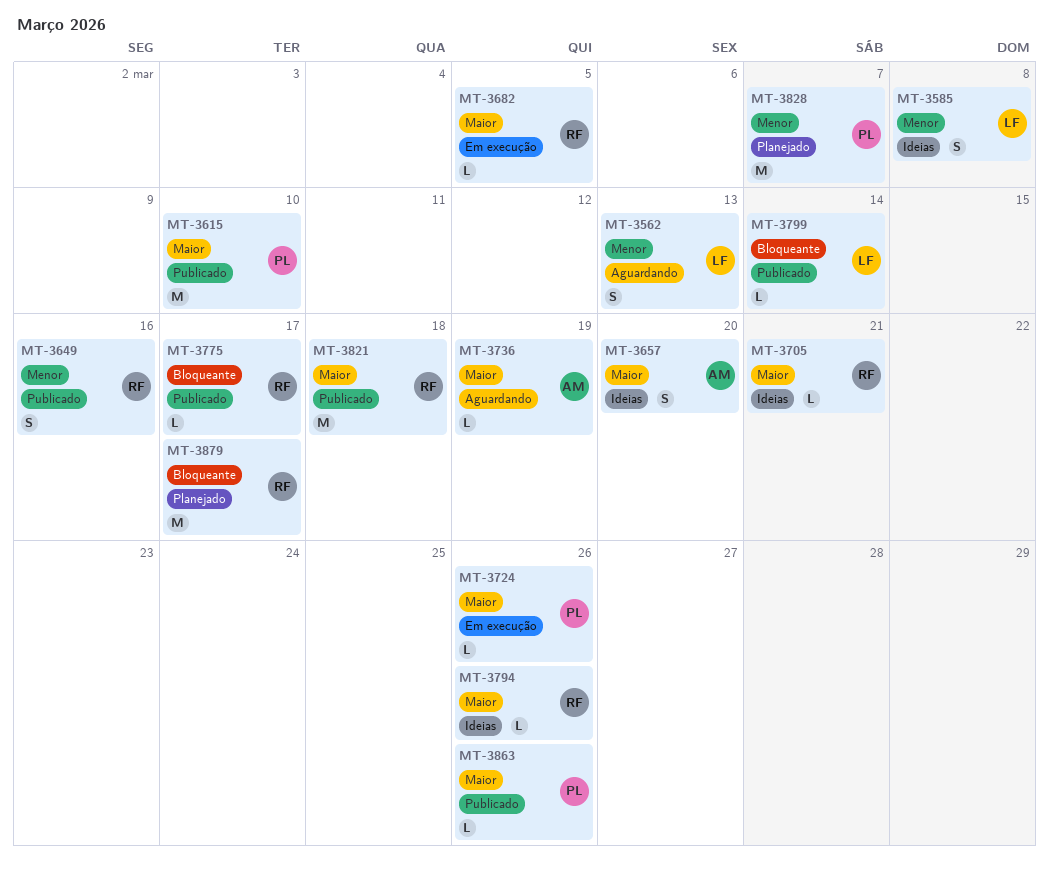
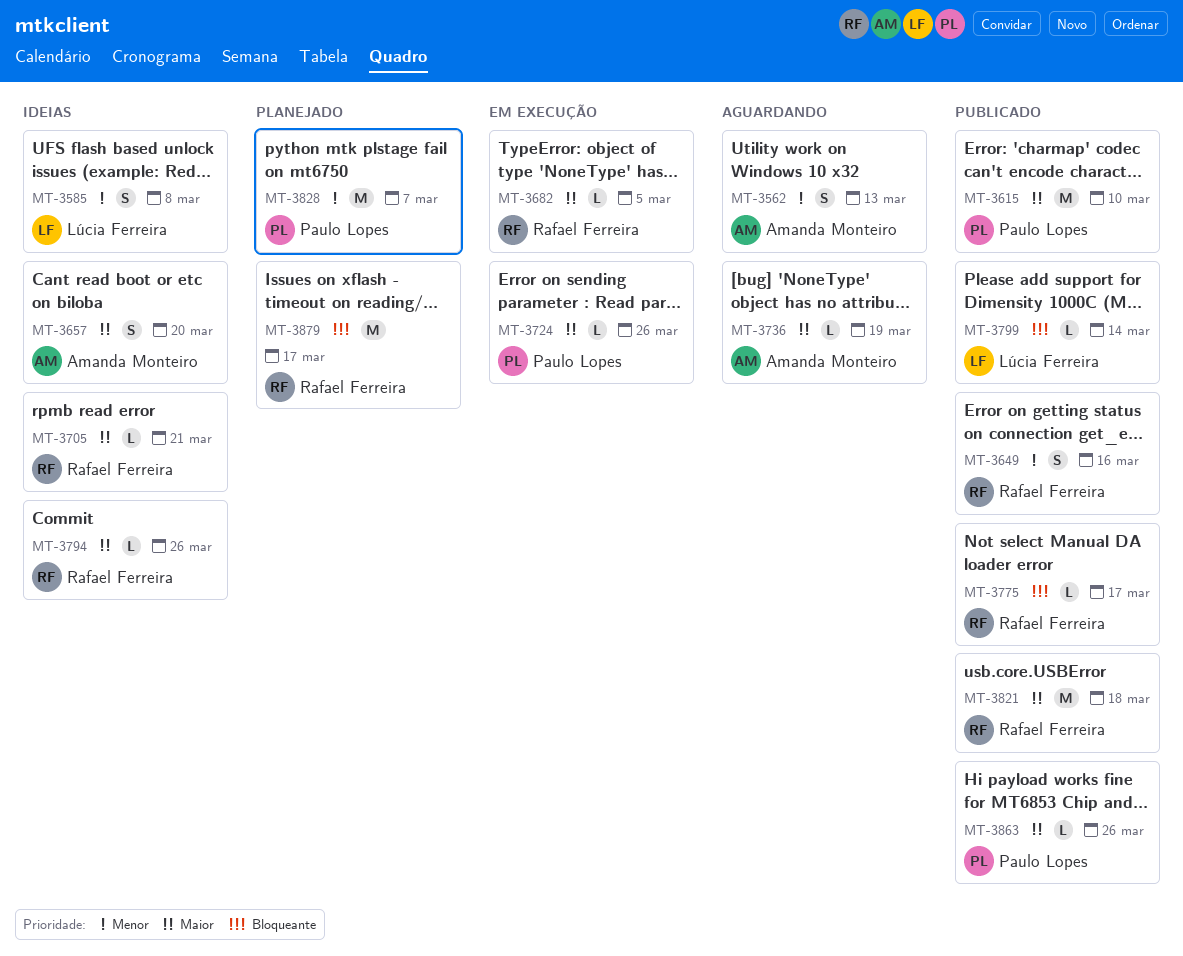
MT-3562, owner: Lúcia Ferreira -> Amanda Monteiro

